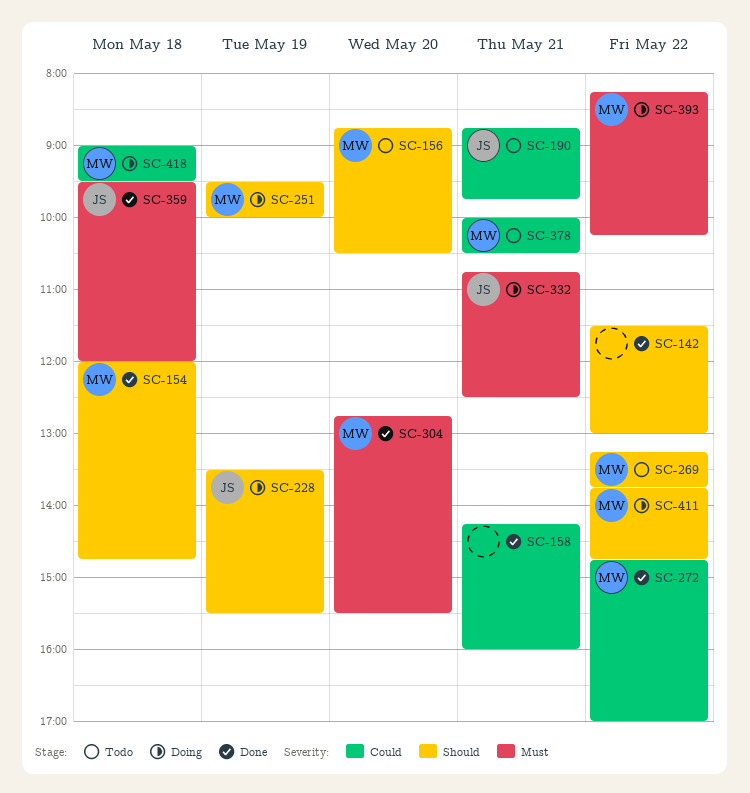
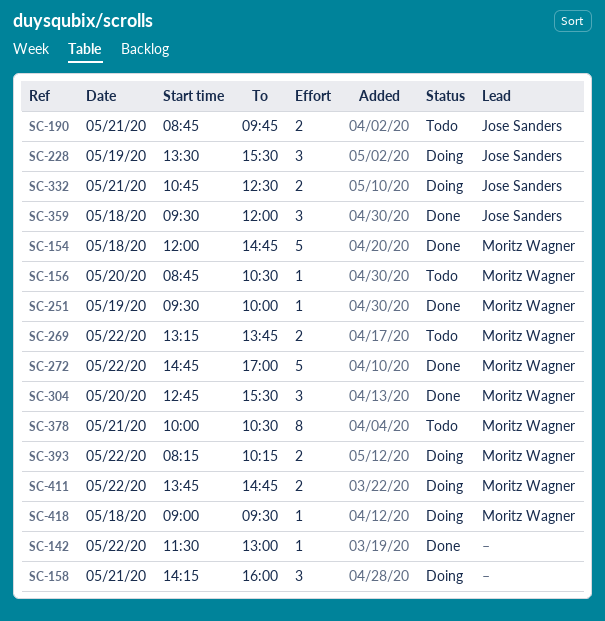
SC-158, status: Done -> Doing
SC-251, status: Doing -> Done

